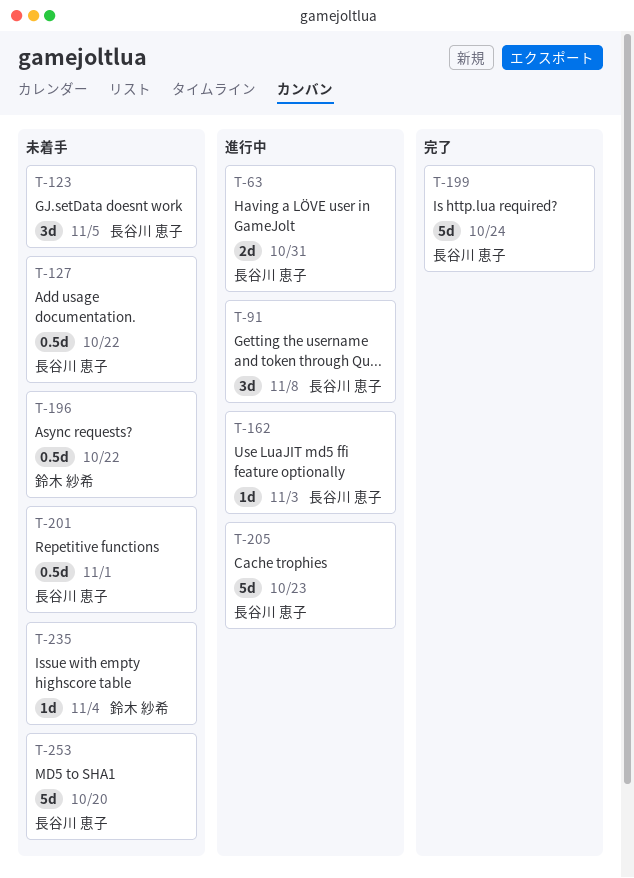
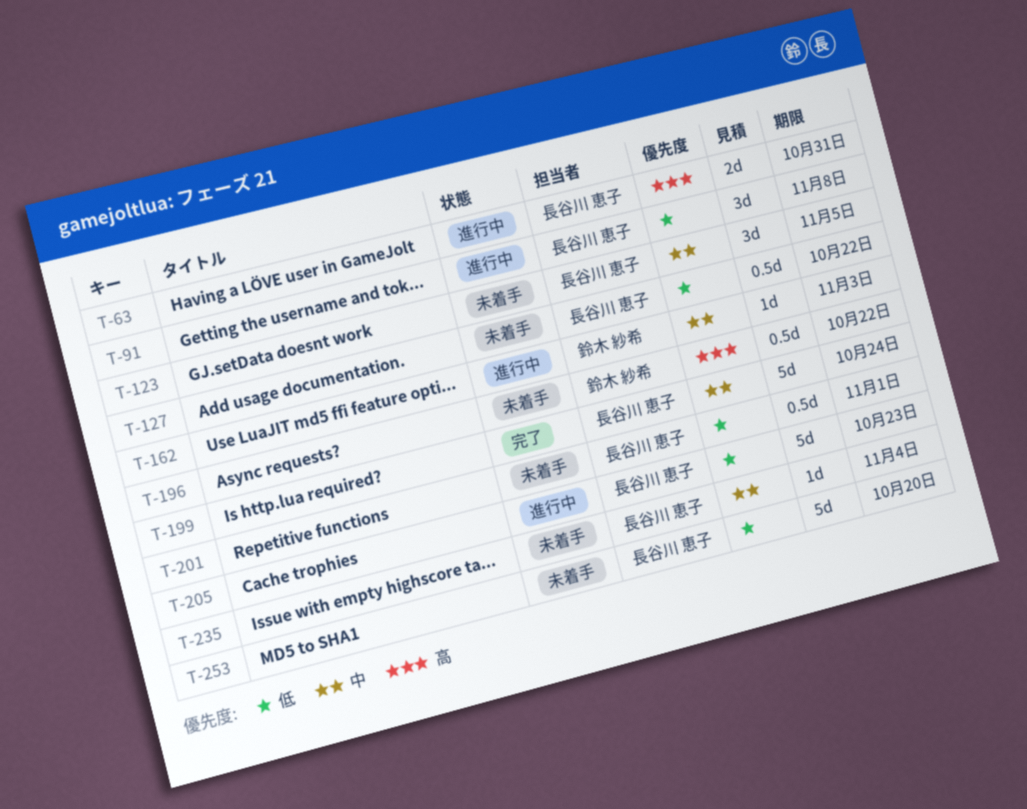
T-162, owner: 長谷川 恵子 -> 鈴木 紗希
T-235, owner: 鈴木 紗希 -> 長谷川 恵子

